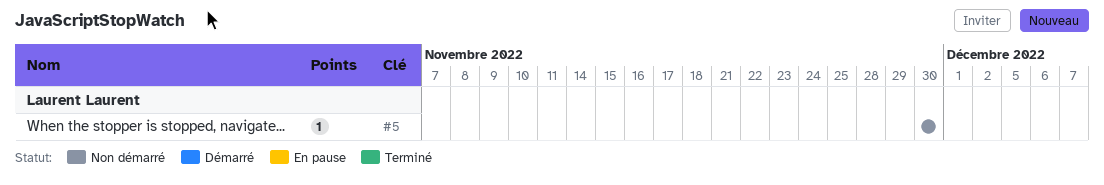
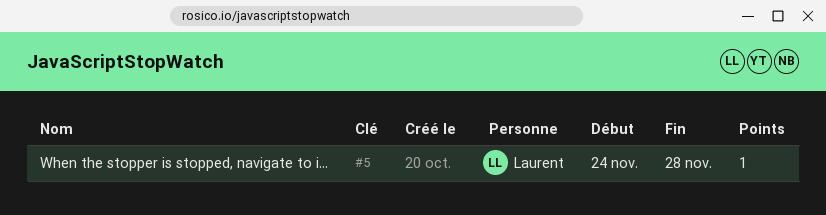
#5, start: Nov 30 -> Nov 24
#5, due: Nov 30 -> Nov 28

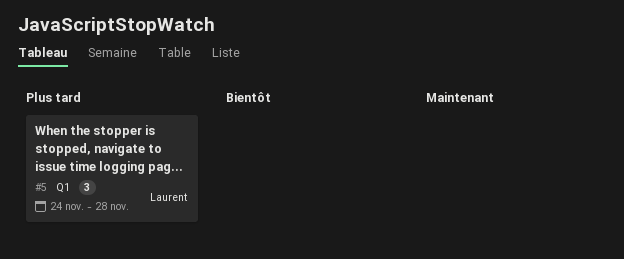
#5, estimate: 1 -> 3

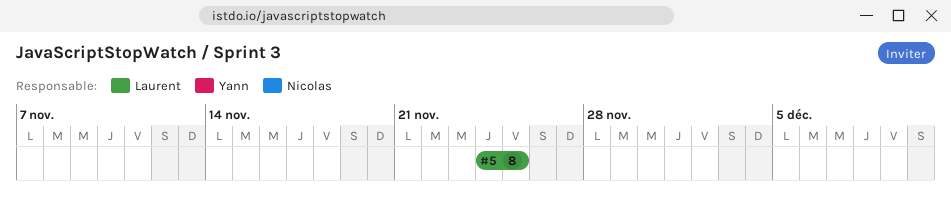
#5, estimate: 3 -> 8
#5, due: Nov 28 -> Nov 25

